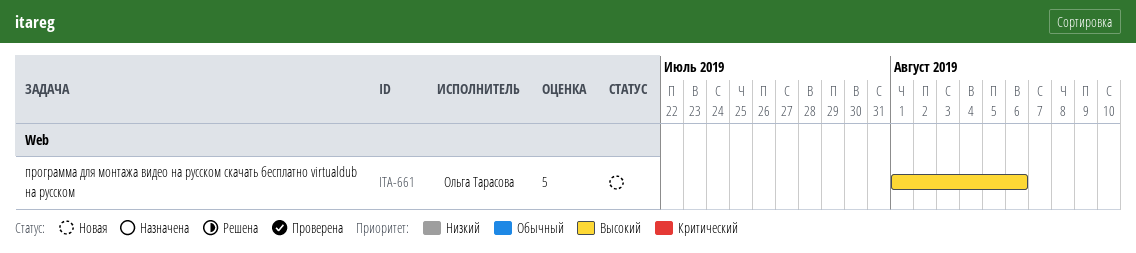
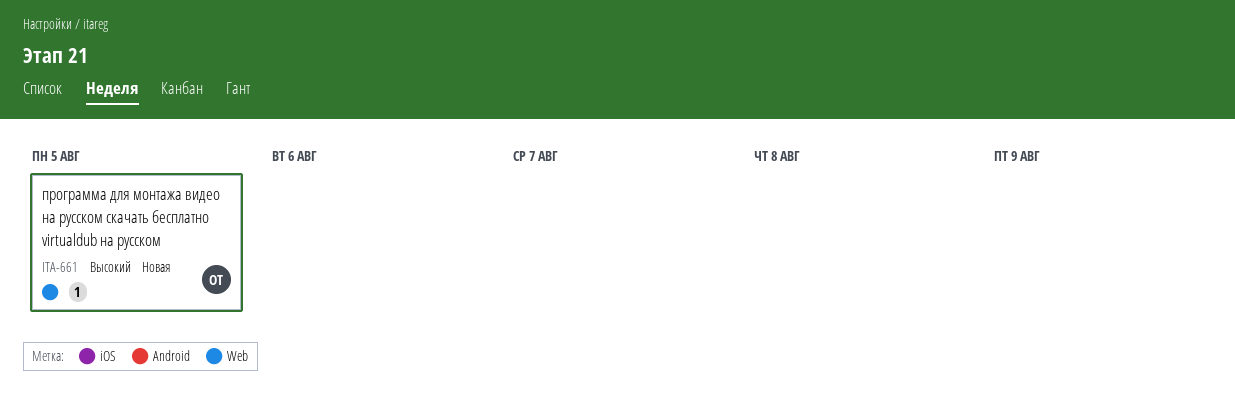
ITA-661, estimate: 5 -> 1
ITA-661, due: Aug 6 -> Aug 5

